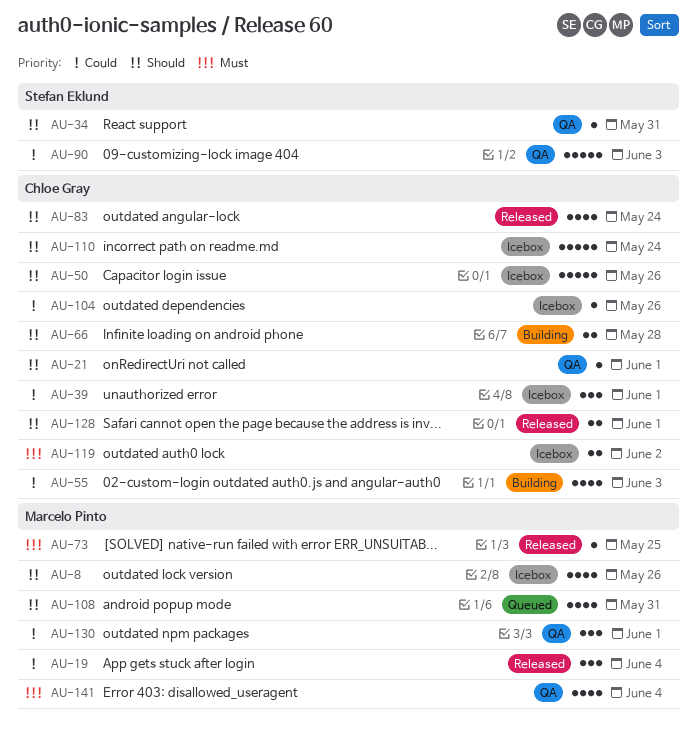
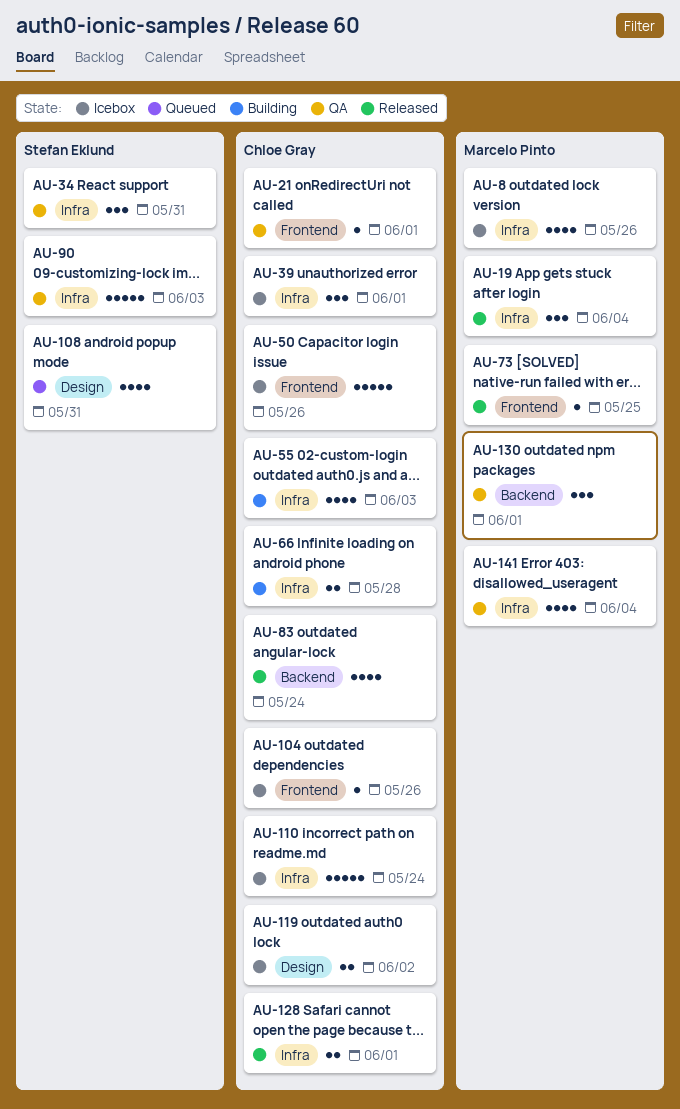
AU-34, estimate: 1 -> 3
AU-108, owner: Marcelo Pinto -> Stefan Eklund

